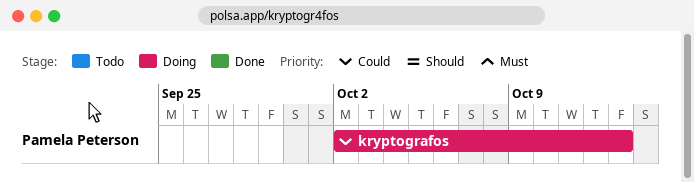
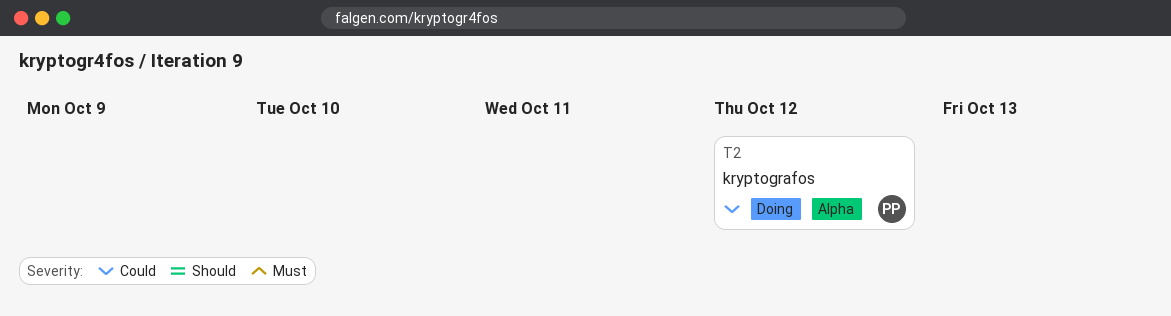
kryptografos, due: Oct 13 -> Oct 12

